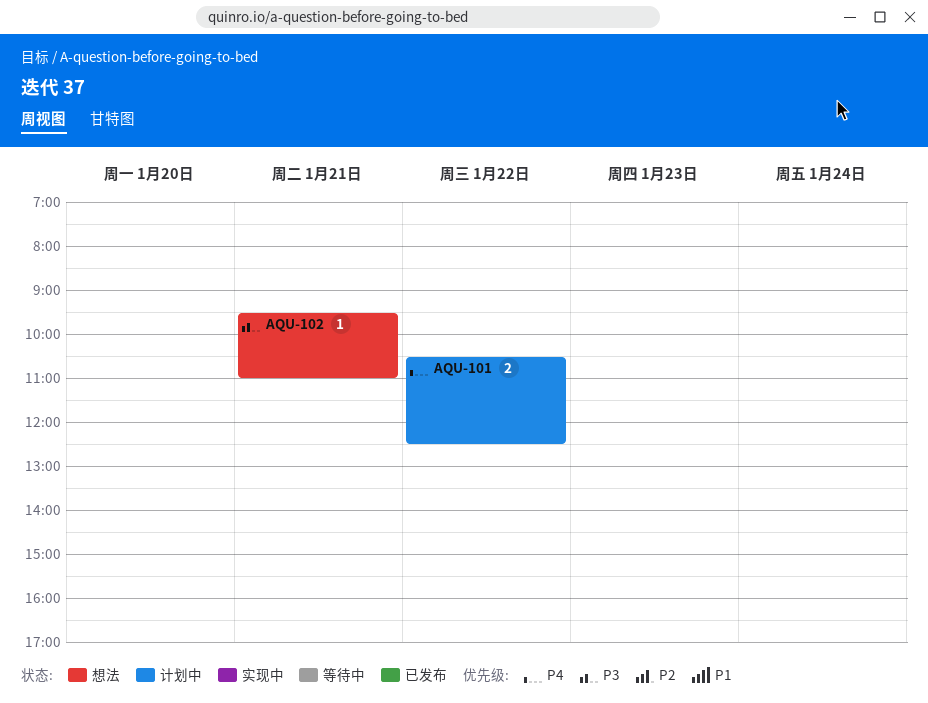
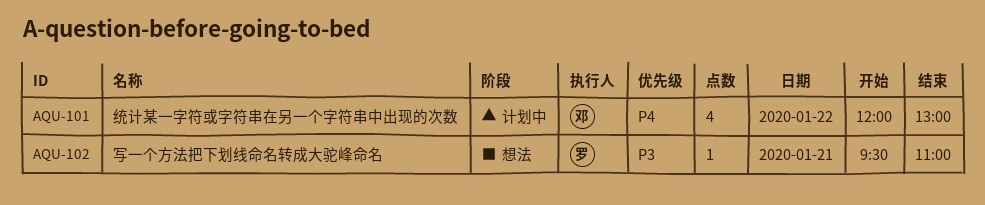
AQU-101, estimate: 2 -> 4
AQU-101, begins: 10:30 -> 12:00
AQU-101, ends: 12:30 -> 13:00

